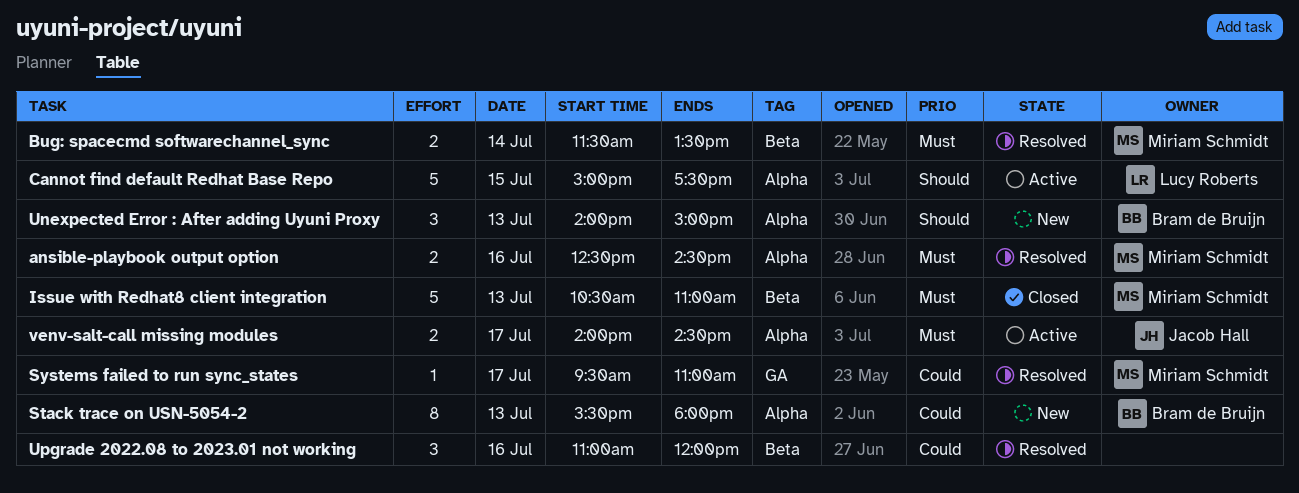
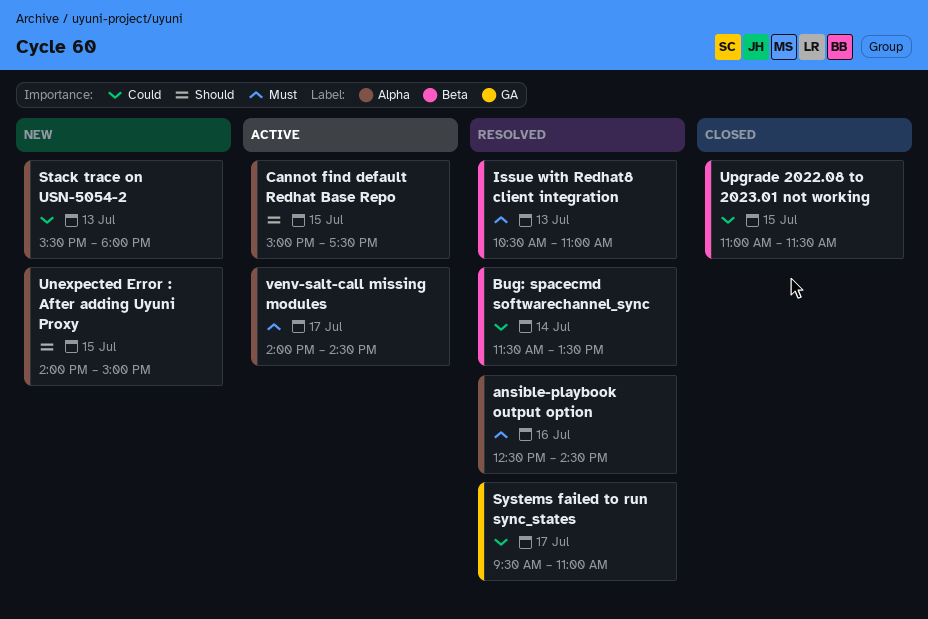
Bug: spacecmd softwarechannel_sync, priority: Must -> Could
Issue with Redhat8 client integration, status: Closed -> Resolved
Unexpected Error : After adding Uyuni Proxy, day: Jul 13 -> Jul 15
Upgrade 2022.08 to 2023.01 not working, status: Resolved -> Closed
Upgrade 2022.08 to 2023.01 not working, day: Jul 16 -> Jul 15
Upgrade 2022.08 to 2023.01 not working, ends: 12:00 -> 11:30

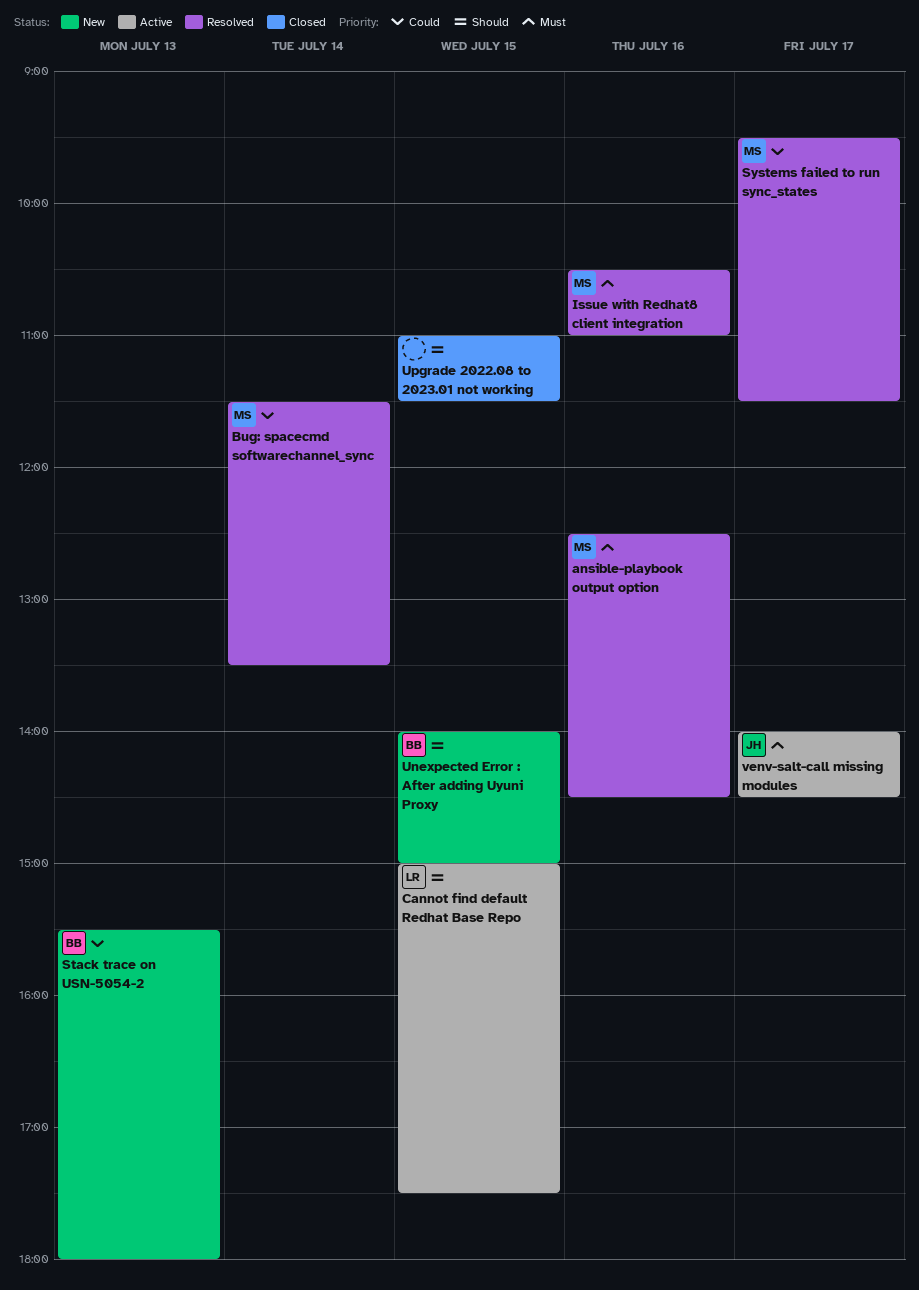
Issue with Redhat8 client integration, day: Jul 13 -> Jul 16
Systems failed to run sync_states, ends: 11:00 -> 11:30
Upgrade 2022.08 to 2023.01 not working, priority: Could -> Should

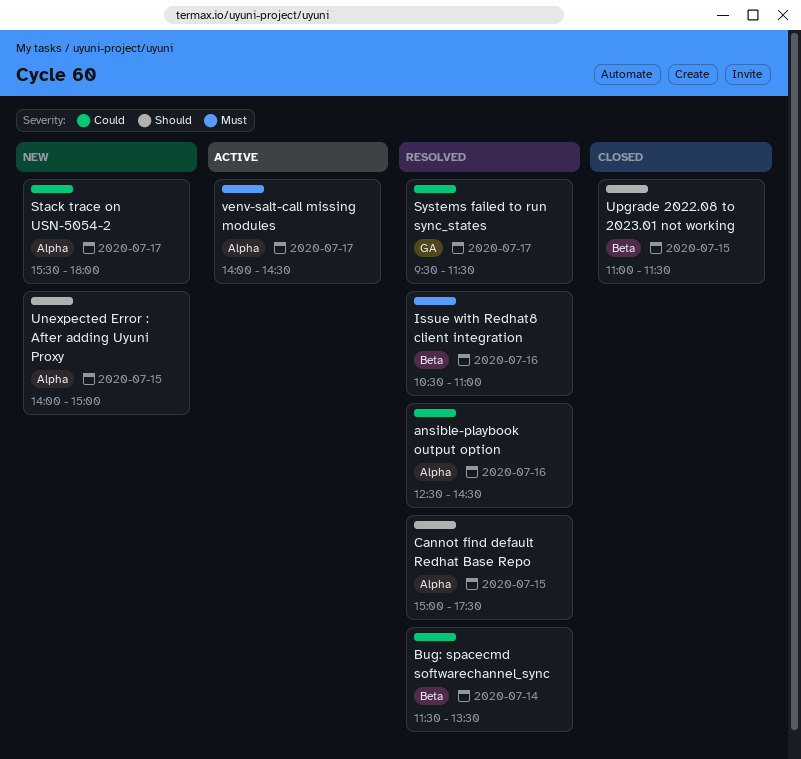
ansible-playbook output option, priority: Must -> Could
Cannot find default Redhat Base Repo, status: Active -> Resolved
Stack trace on USN-5054-2, day: Jul 13 -> Jul 17

